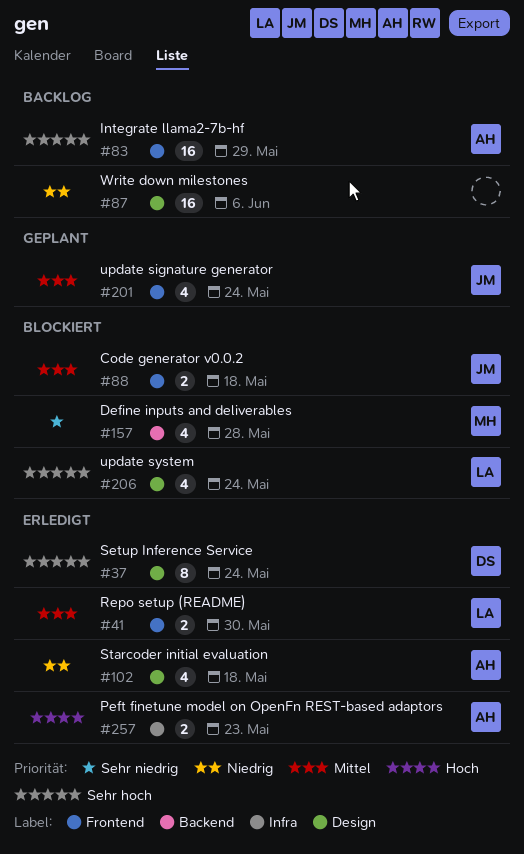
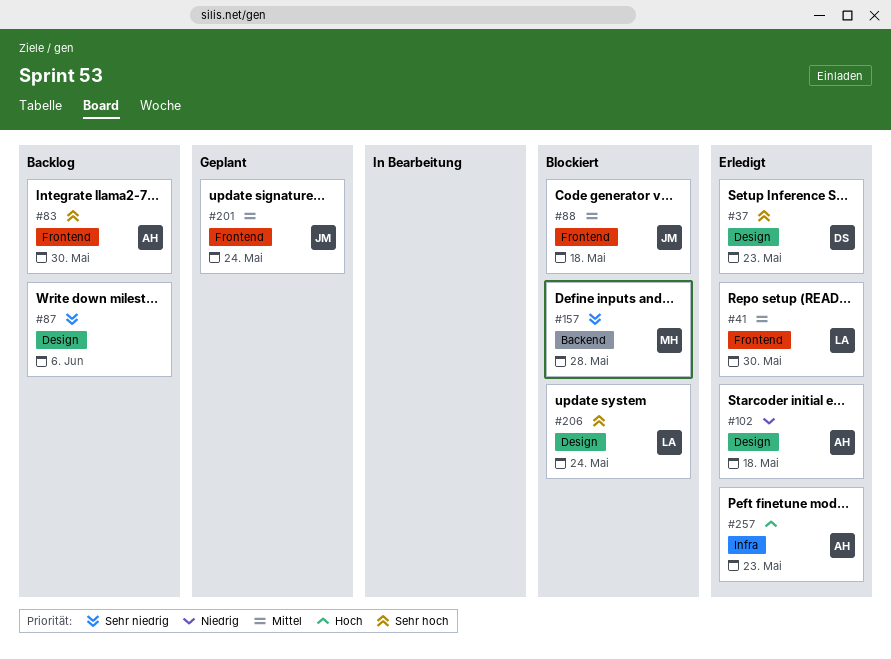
#37, due: May 24 -> May 23
#83, due: May 29 -> May 30
#87, priority: Niedrig -> Sehr niedrig

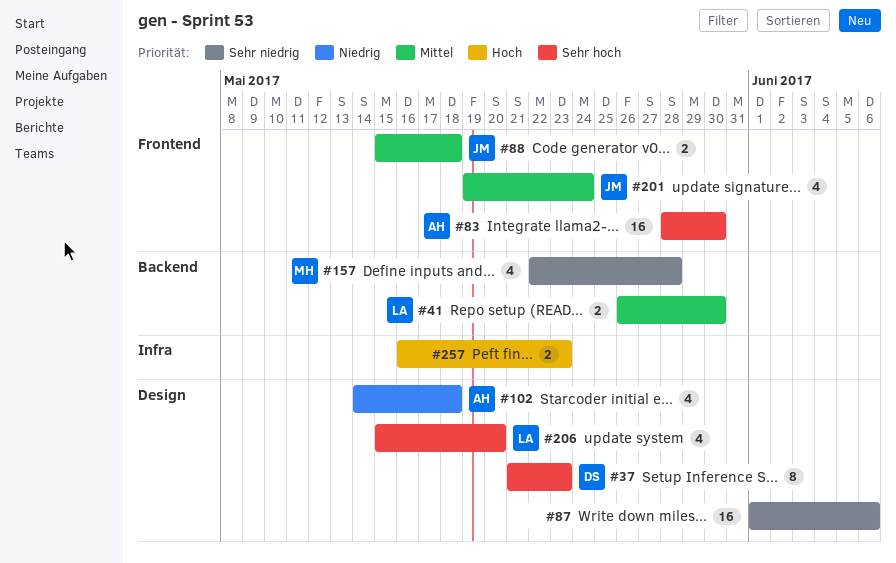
#41, label: Frontend -> Backend
#206, due: May 24 -> May 20
#257, owner: AH -> none

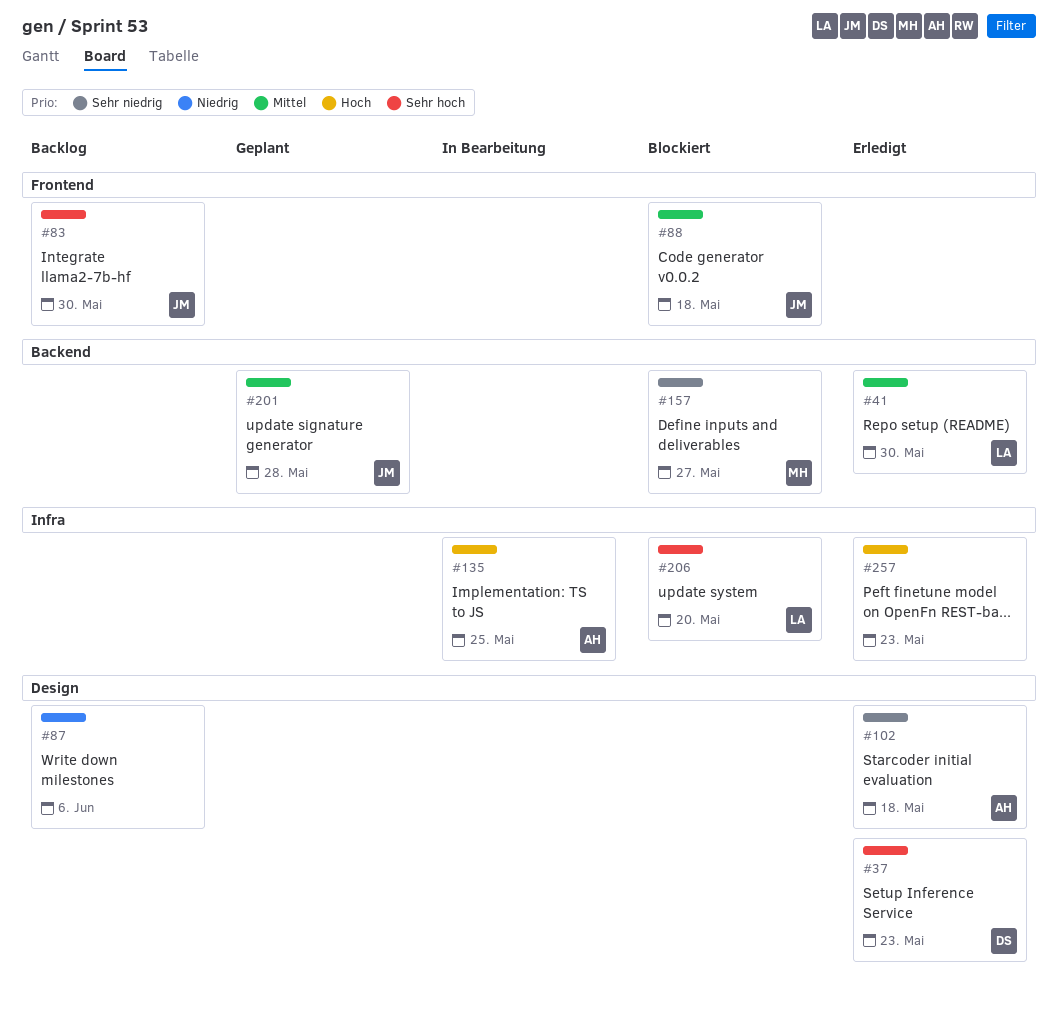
#83, owner: AH -> JM
#87, priority: Sehr niedrig -> Niedrig
#102, priority: Niedrig -> Sehr niedrig
#135: none -> present
#157, due: May 28 -> May 27
#201, label: Frontend -> Backend
#201, due: May 24 -> May 28
#206, label: Design -> Infra

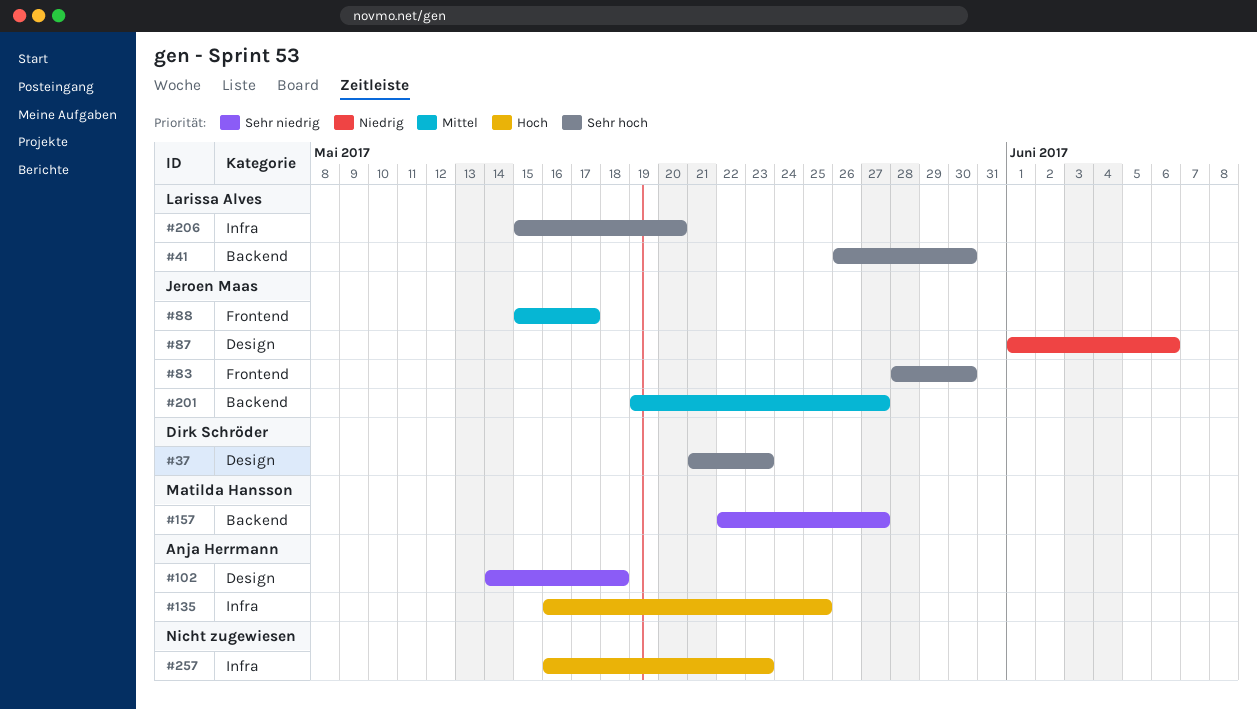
#41, priority: Mittel -> Sehr hoch
#87, owner: none -> Jeroen Maas
#88, due: May 18 -> May 17
#201, due: May 28 -> May 27

